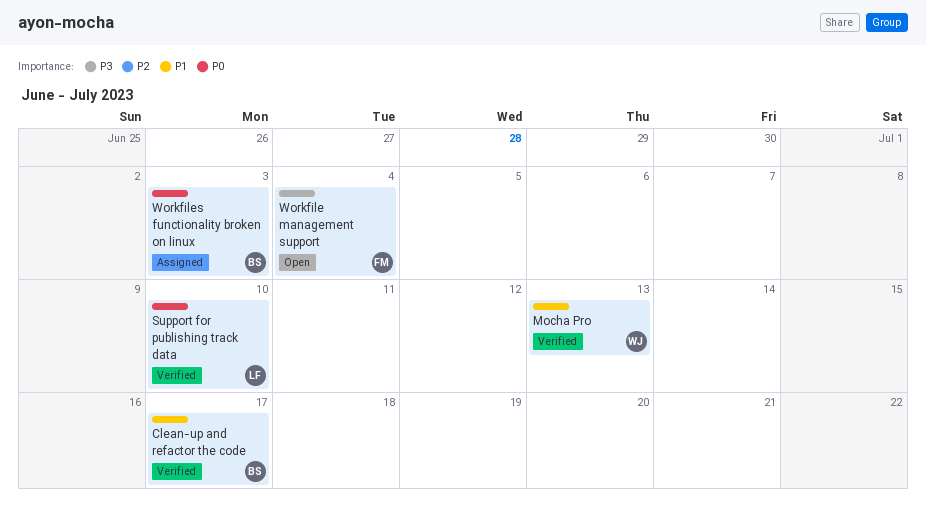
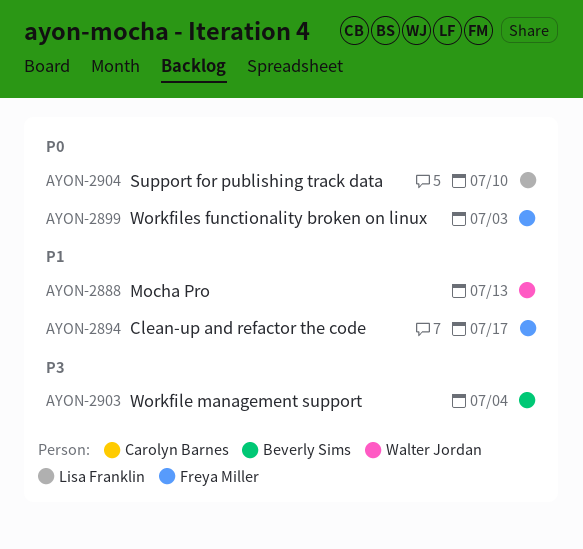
Clean-up and refactor the code, owner: Beverly Sims -> Freya Miller
Workfile management support, owner: Freya Miller -> Beverly Sims
Workfiles functionality broken on linux, owner: Beverly Sims -> Freya Miller

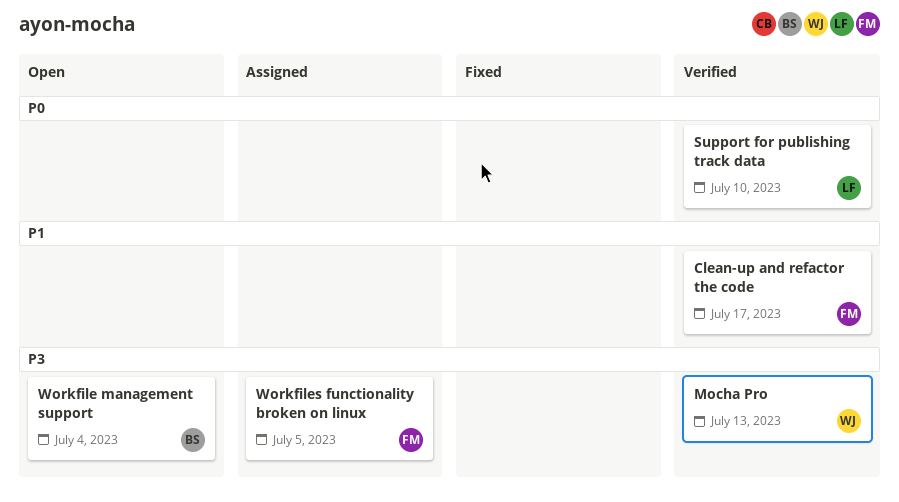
Mocha Pro, priority: P1 -> P3
Workfiles functionality broken on linux, priority: P0 -> P3
Workfiles functionality broken on linux, due: Jul 3 -> Jul 5

